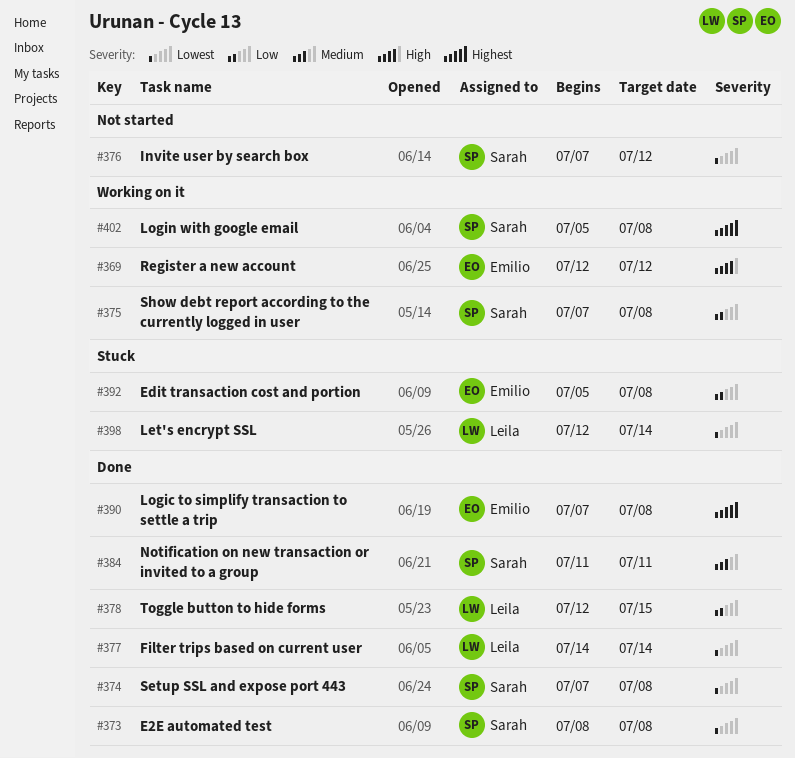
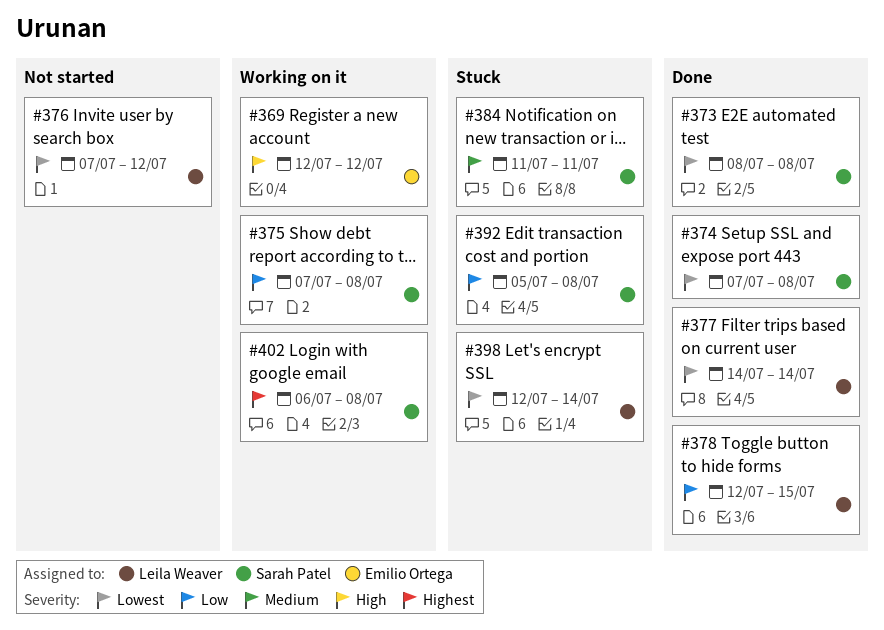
#376, owner: Sarah Patel -> Leila Weaver
#384, status: Done -> Stuck
#390: present -> none
#392, owner: Emilio Ortega -> Sarah Patel
#402, start: Jul 5 -> Jul 6

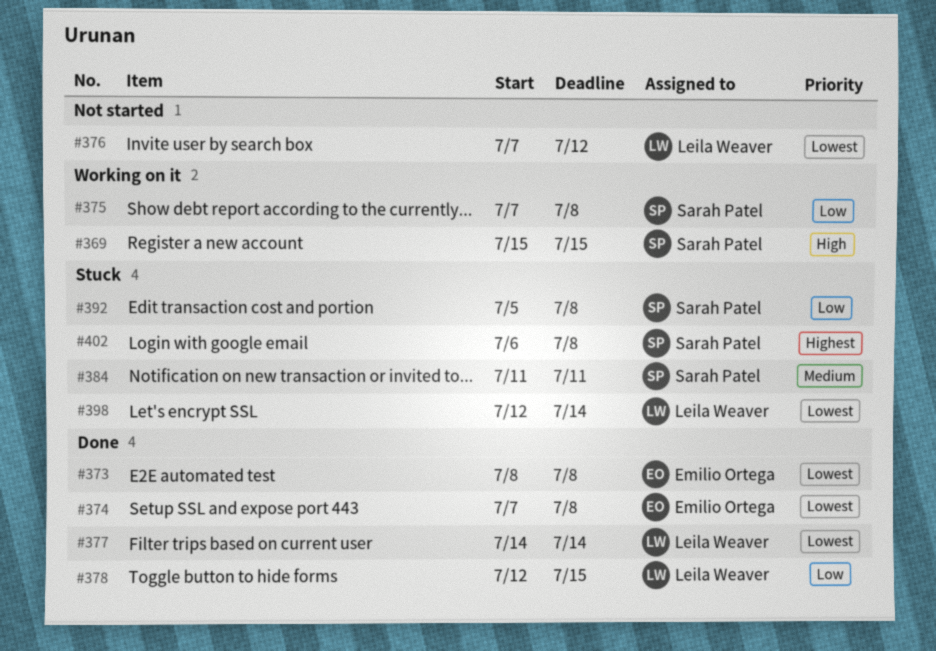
#369, owner: Emilio Ortega -> Sarah Patel
#369, start: Jul 12 -> Jul 15
#369, due: Jul 12 -> Jul 15
#373, owner: Sarah Patel -> Emilio Ortega
#374, owner: Sarah Patel -> Emilio Ortega
#402, status: Working on it -> Stuck

